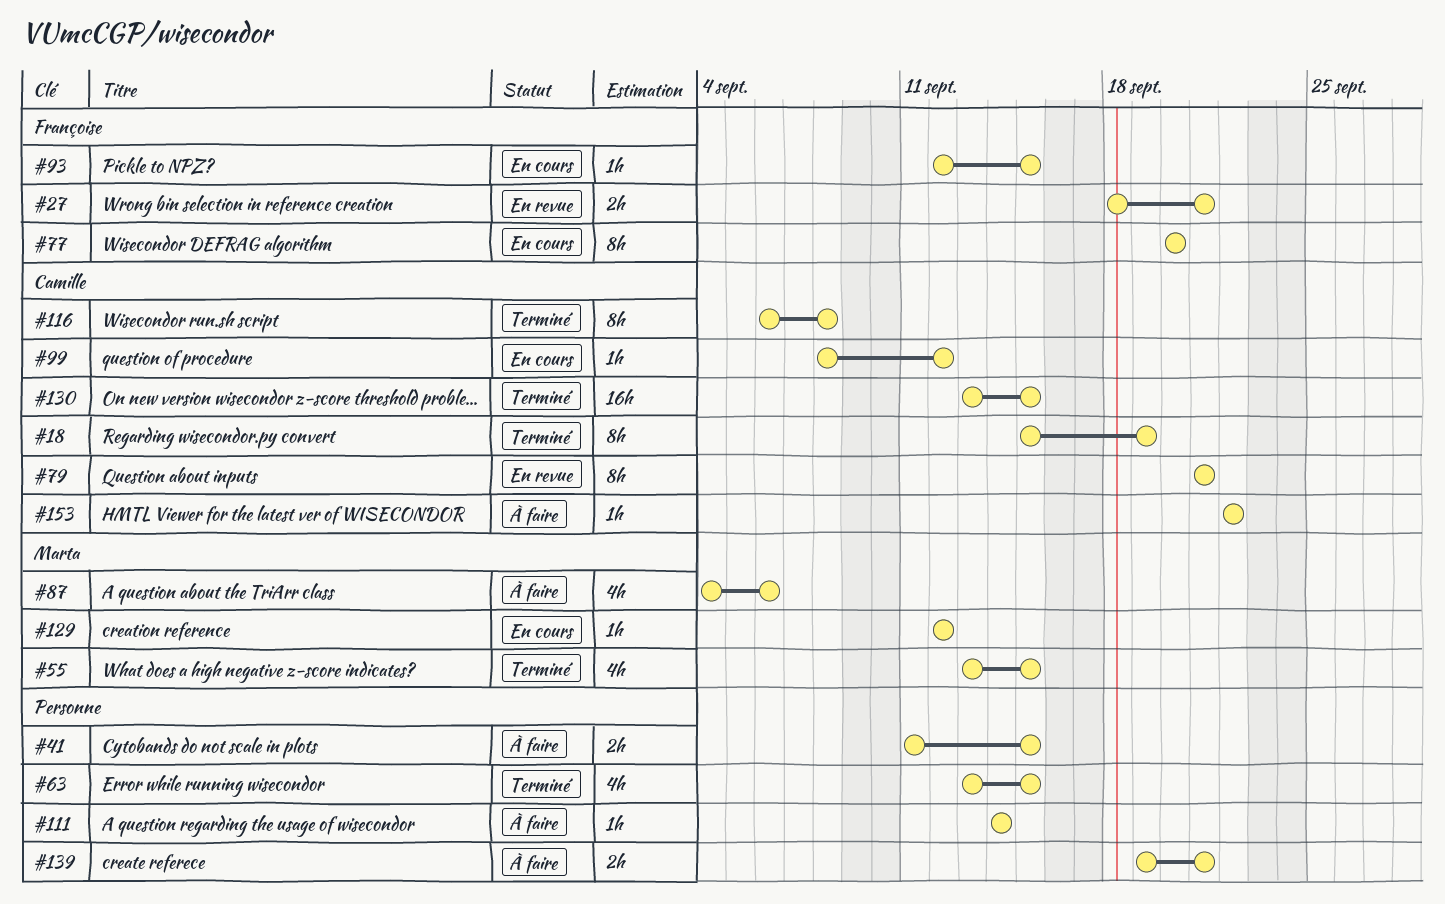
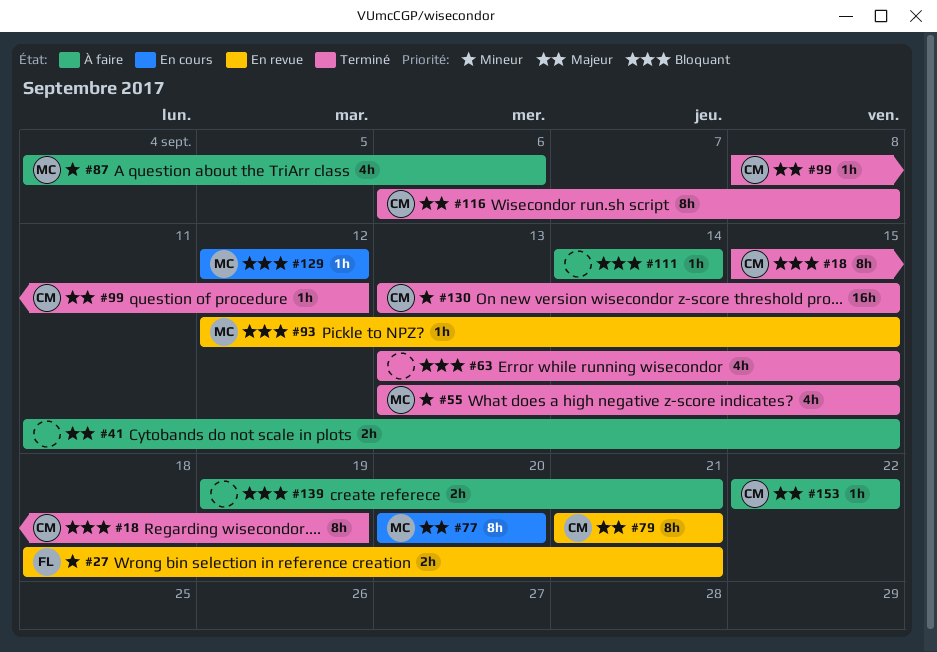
#77, owner: Françoise -> Marta
#93, status: En cours -> En revue
#93, owner: Françoise -> Marta
#99, status: En cours -> Terminé

